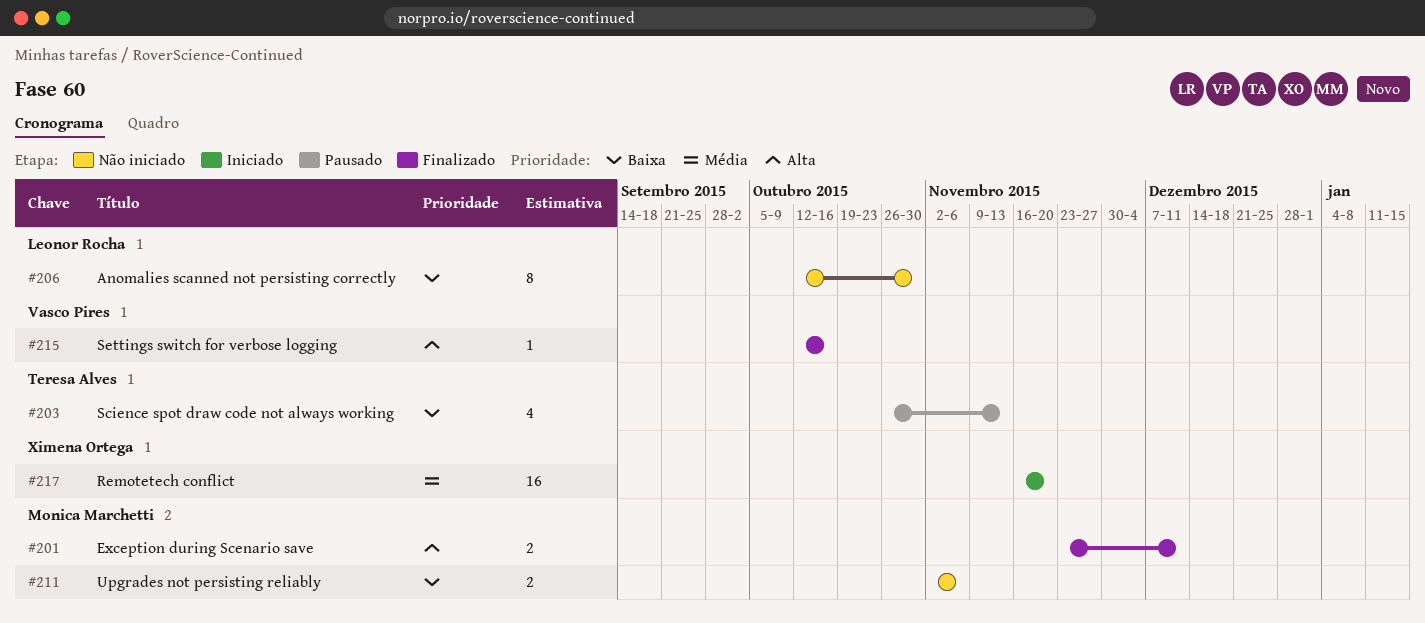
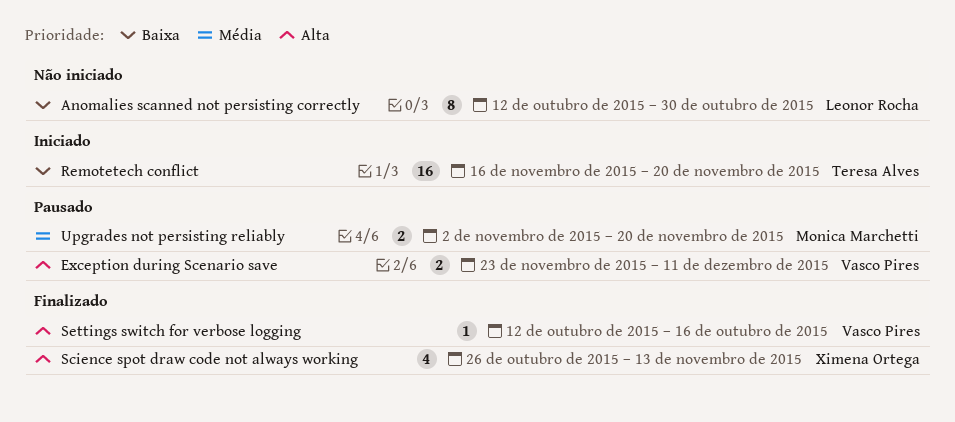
Exception during Scenario save, status: Finalizado -> Pausado
Exception during Scenario save, owner: Monica Marchetti -> Vasco Pires
Remotetech conflict, owner: Ximena Ortega -> Teresa Alves
Remotetech conflict, priority: Média -> Baixa
Science spot draw code not always working, status: Pausado -> Finalizado
Science spot draw code not always working, owner: Teresa Alves -> Ximena Ortega
Science spot draw code not always working, priority: Baixa -> Alta
Upgrades not persisting reliably, status: Não iniciado -> Pausado
Upgrades not persisting reliably, priority: Baixa -> Média
Upgrades not persisting reliably, due: Nov 6 -> Nov 20

